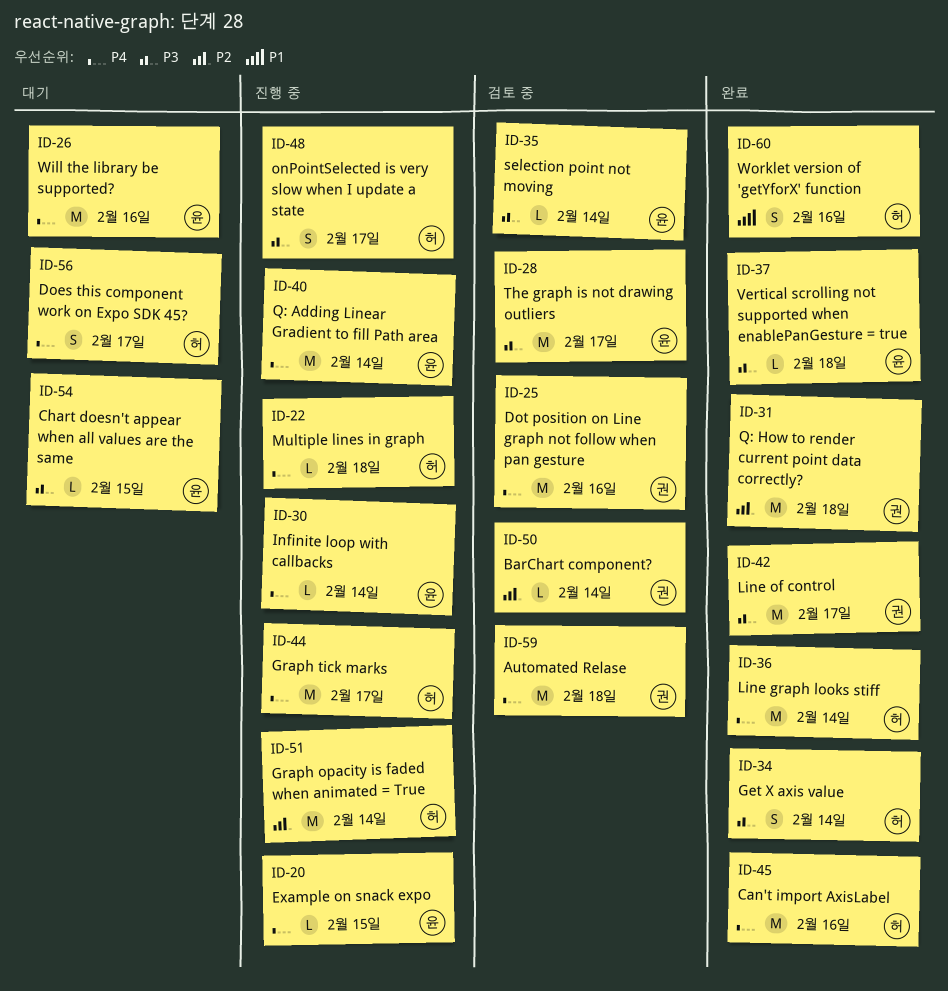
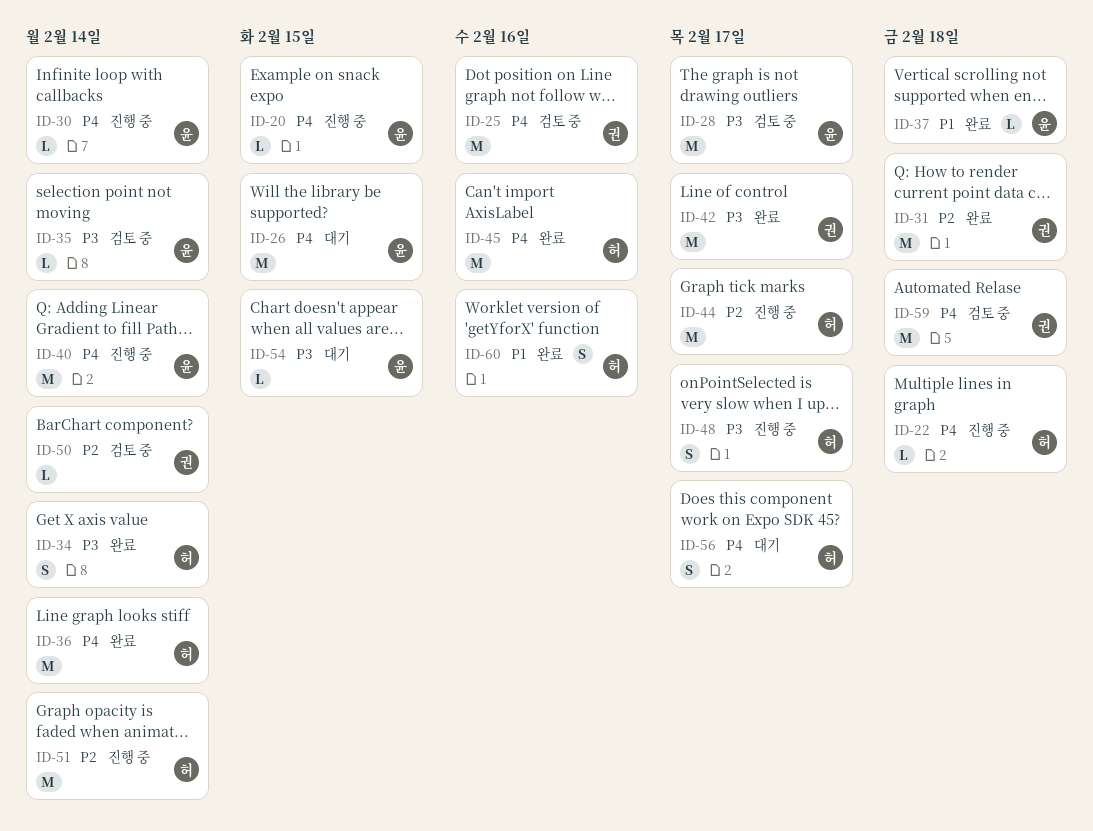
ID-26, due: Feb 16 -> Feb 15
ID-37, priority: P3 -> P1
ID-44, priority: P4 -> P2

